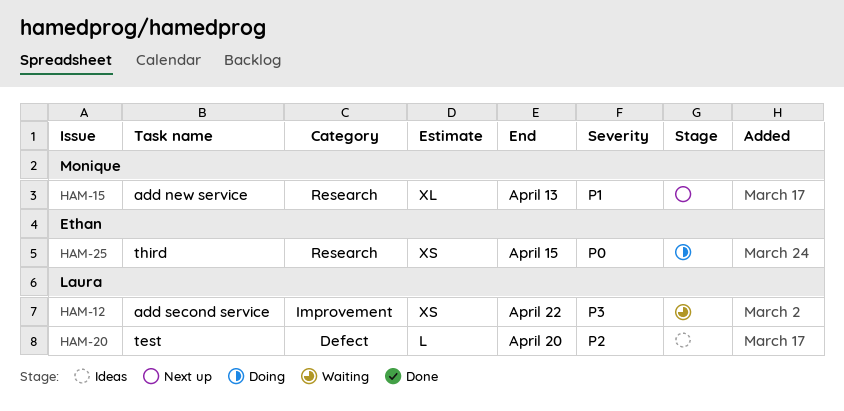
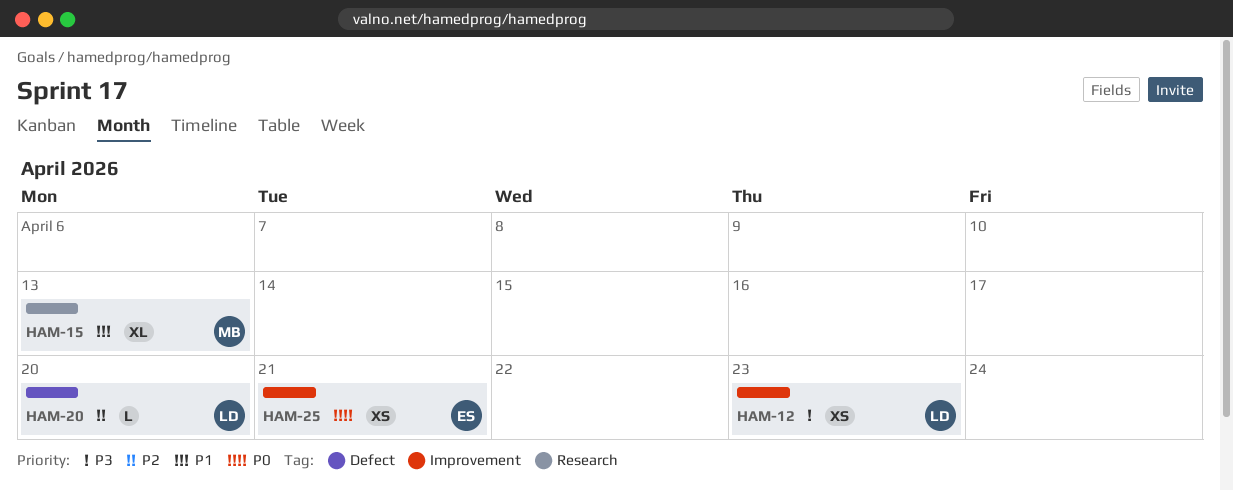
HAM-12, due: Apr 22 -> Apr 23
HAM-25, label: Research -> Improvement
HAM-25, due: Apr 15 -> Apr 21

